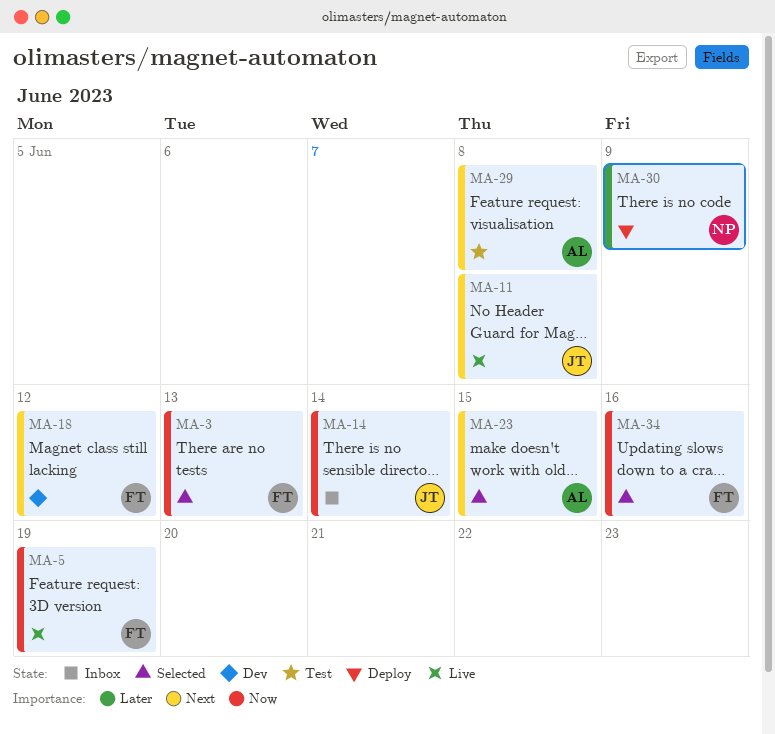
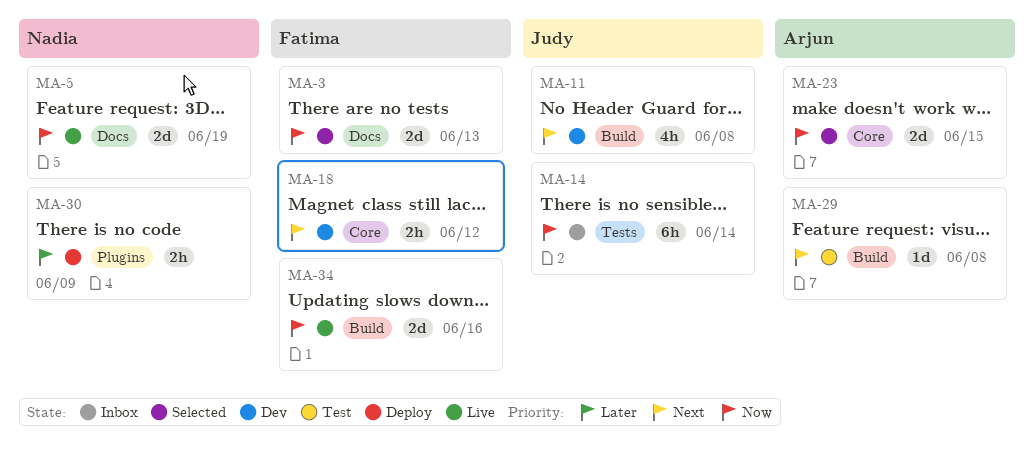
MA-5, owner: Fatima -> Nadia
MA-11, status: Live -> Dev
MA-23, priority: Next -> Now
MA-34, status: Selected -> Live

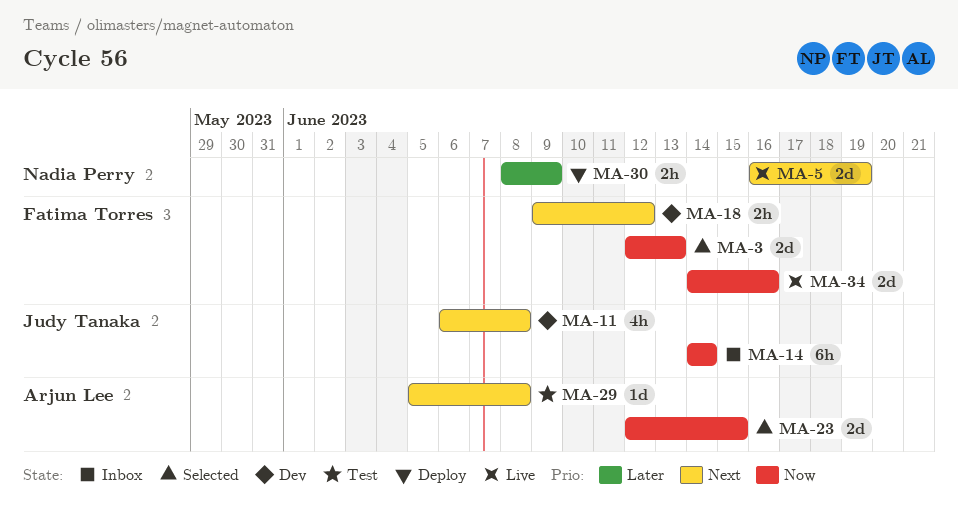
MA-5, priority: Now -> Next

